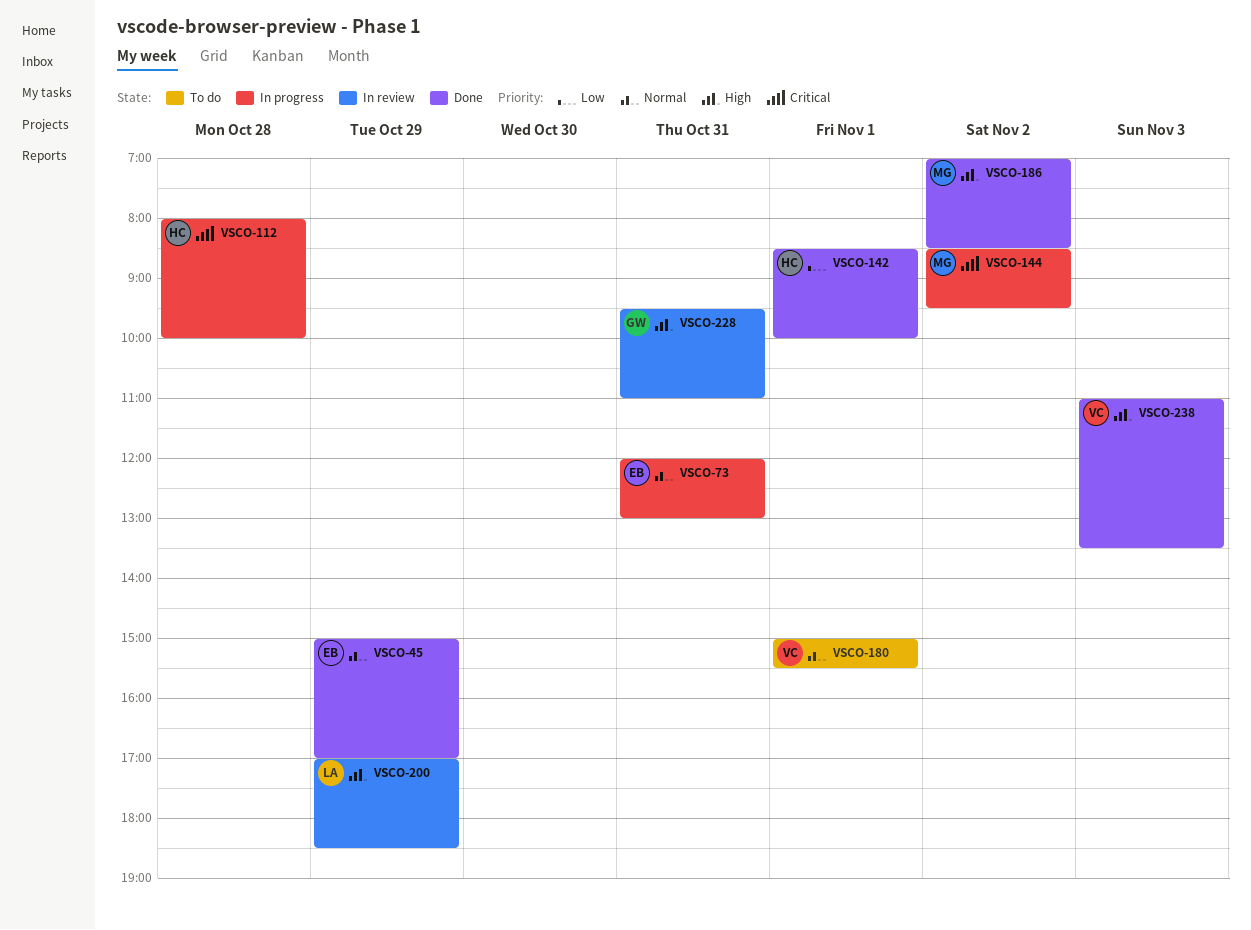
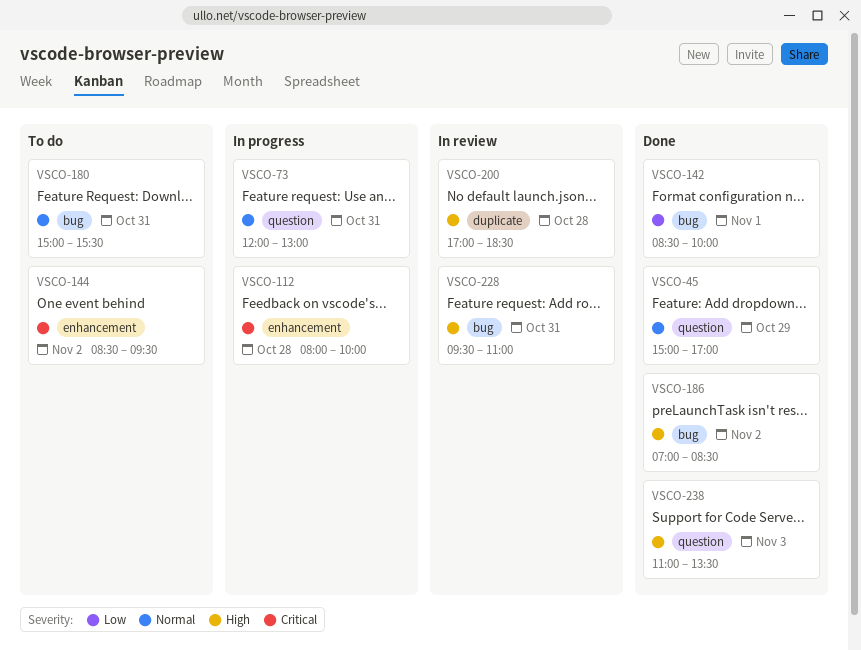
VSCO-144, status: In progress -> To do
VSCO-180, day: Nov 1 -> Oct 31
VSCO-200, day: Oct 29 -> Oct 28

